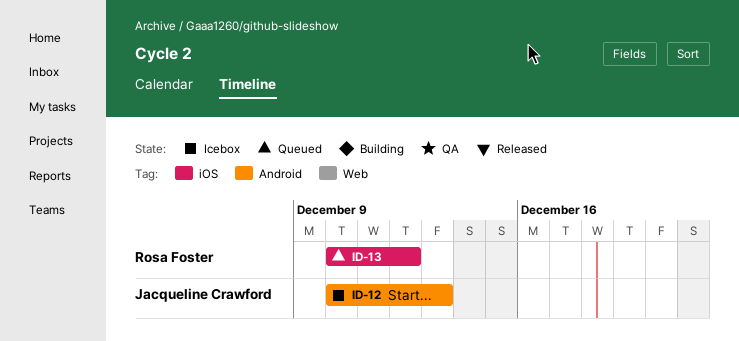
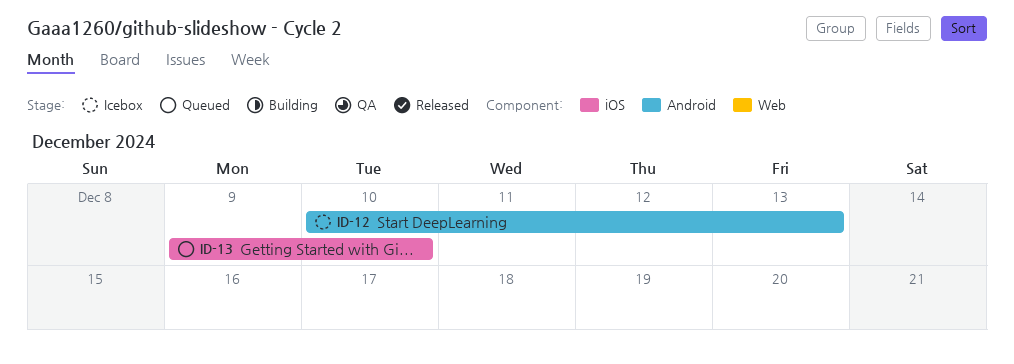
ID-13, start: Dec 10 -> Dec 9
ID-13, due: Dec 12 -> Dec 10

